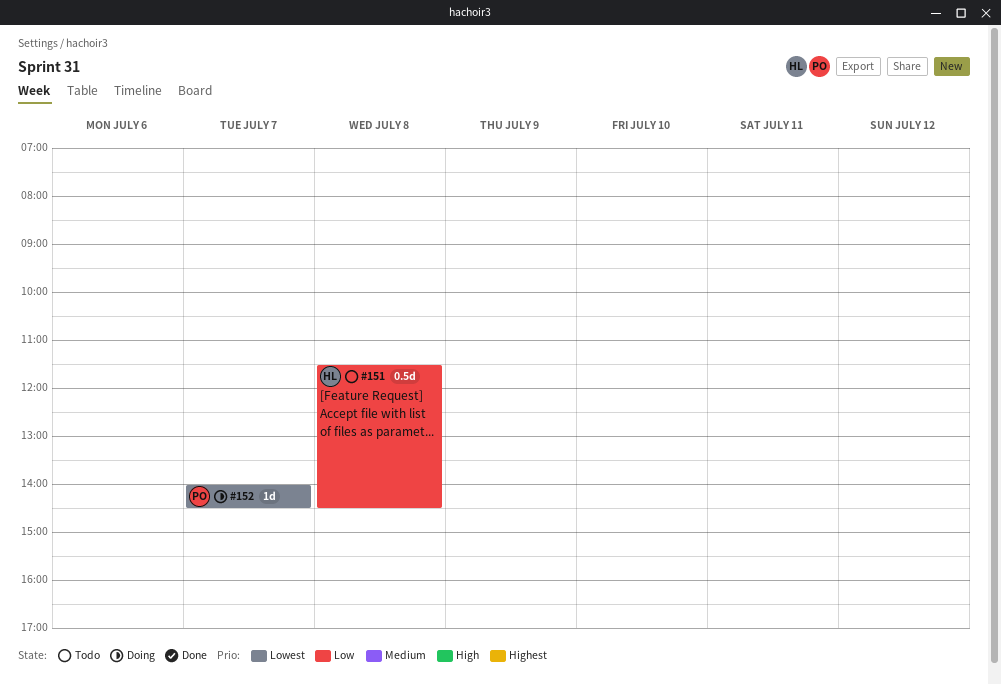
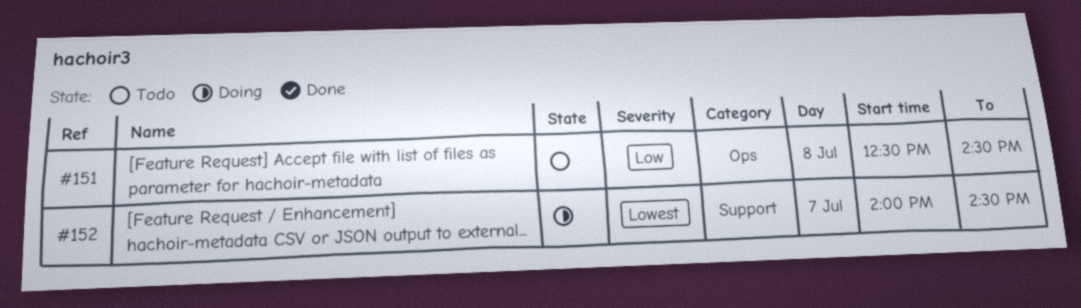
#151, begins: 11:30 -> 12:30

